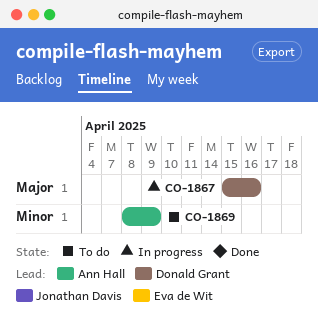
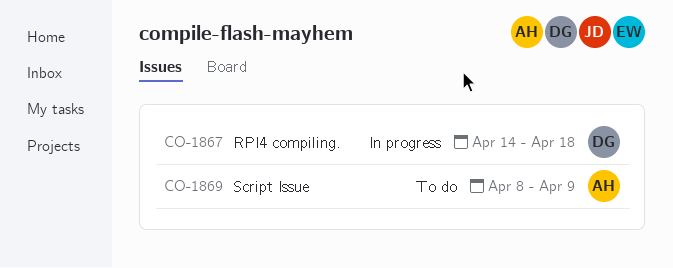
CO-1867, start: Apr 15 -> Apr 14
CO-1867, due: Apr 16 -> Apr 18

